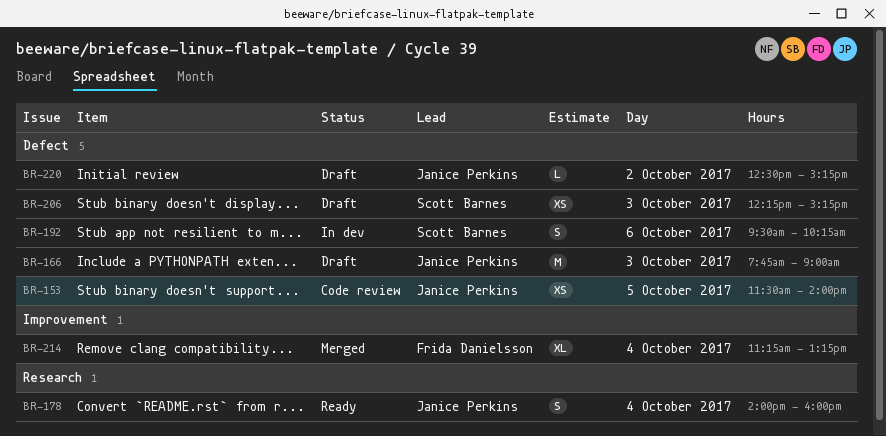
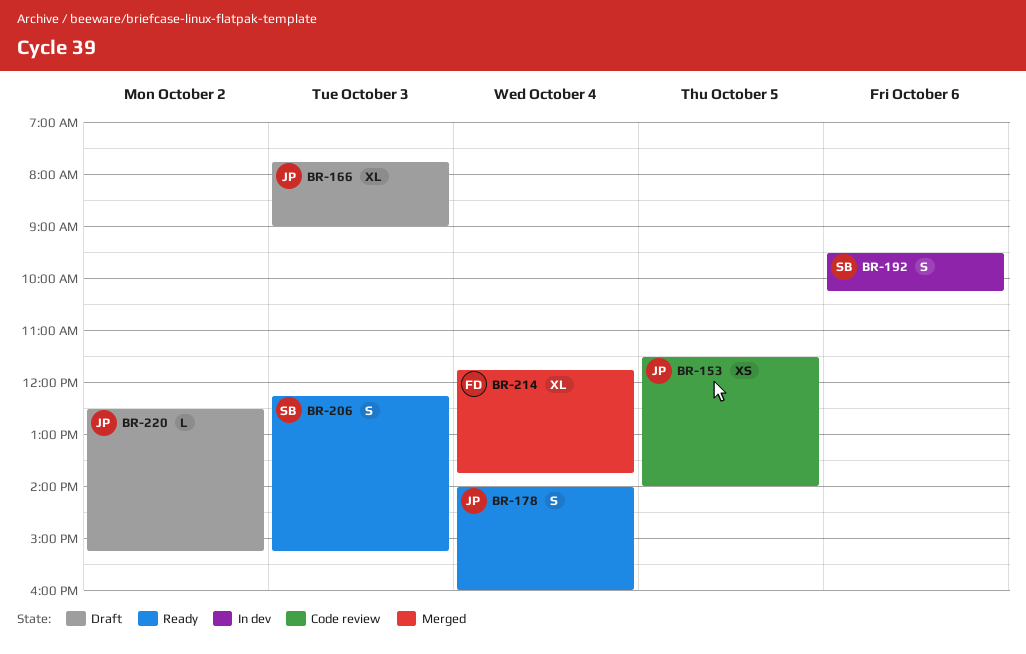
BR-166, estimate: M -> XL
BR-206, status: Draft -> Ready
BR-206, estimate: XS -> S
BR-214, begins: 11:15 -> 11:45
BR-214, ends: 13:15 -> 13:45

